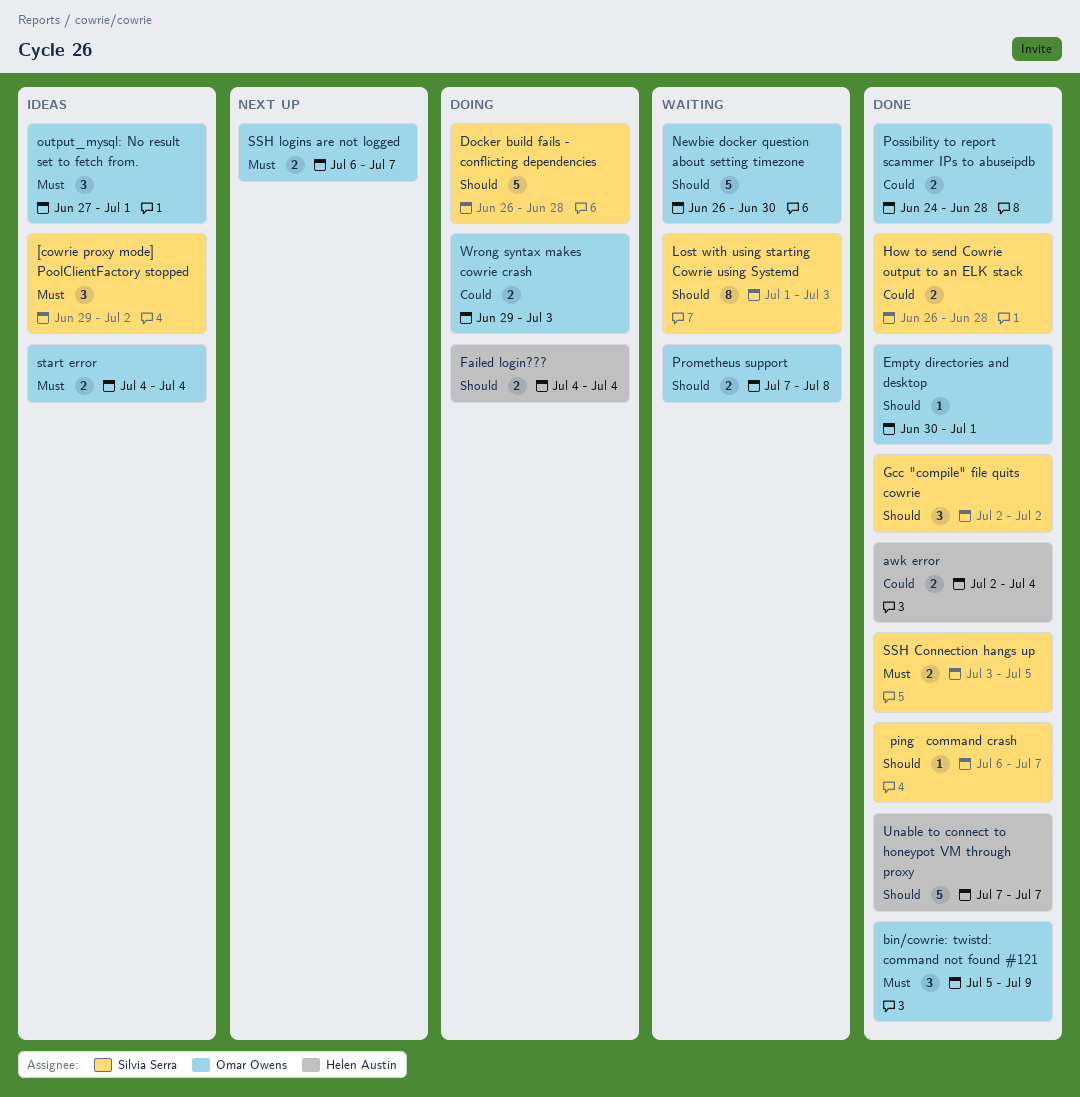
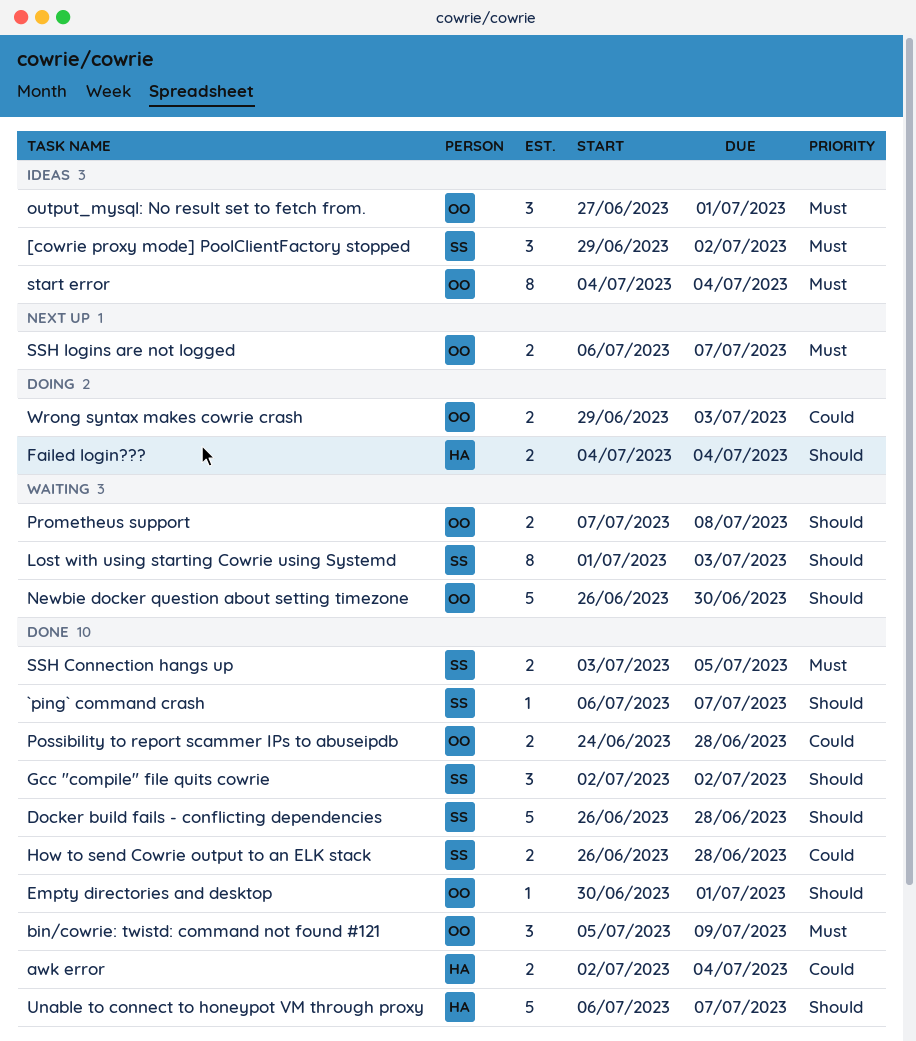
Docker build fails - conflicting dependencies, status: Doing -> Done
start error, estimate: 2 -> 8
Unable to connect to honeypot VM through proxy, start: Jul 7 -> Jul 6

